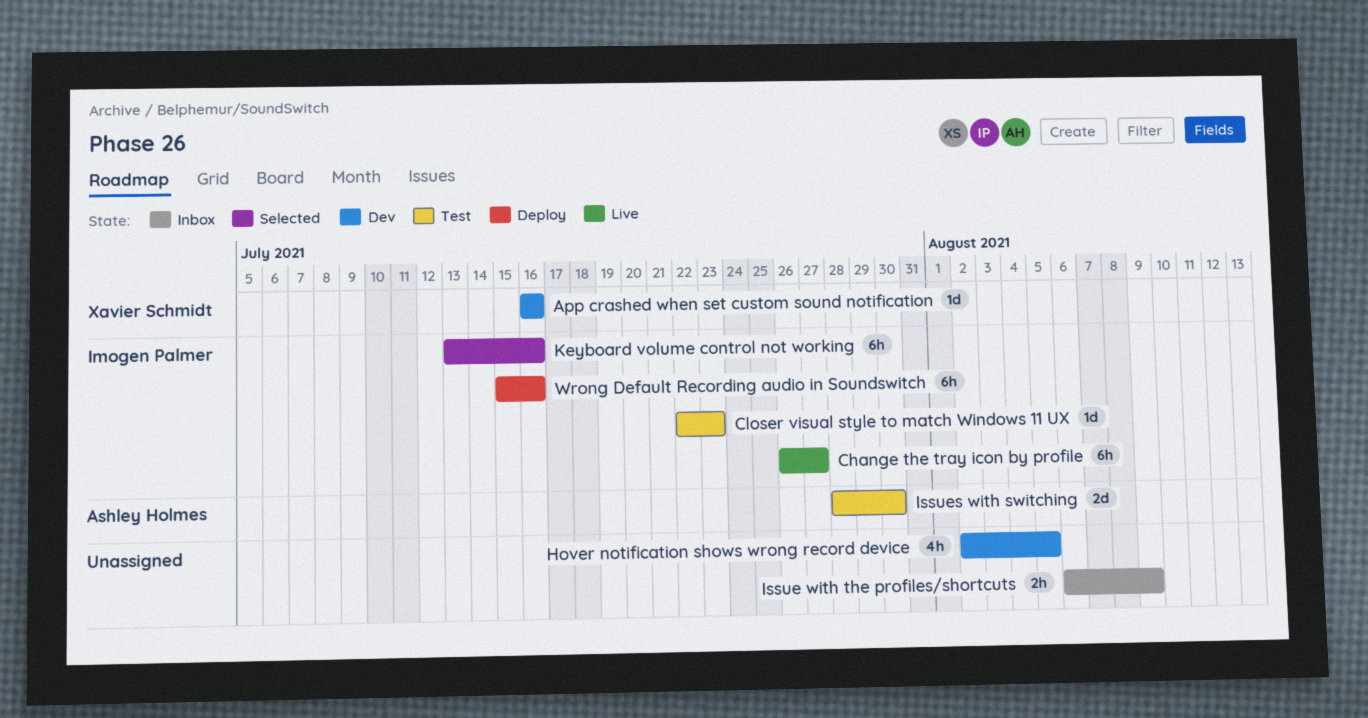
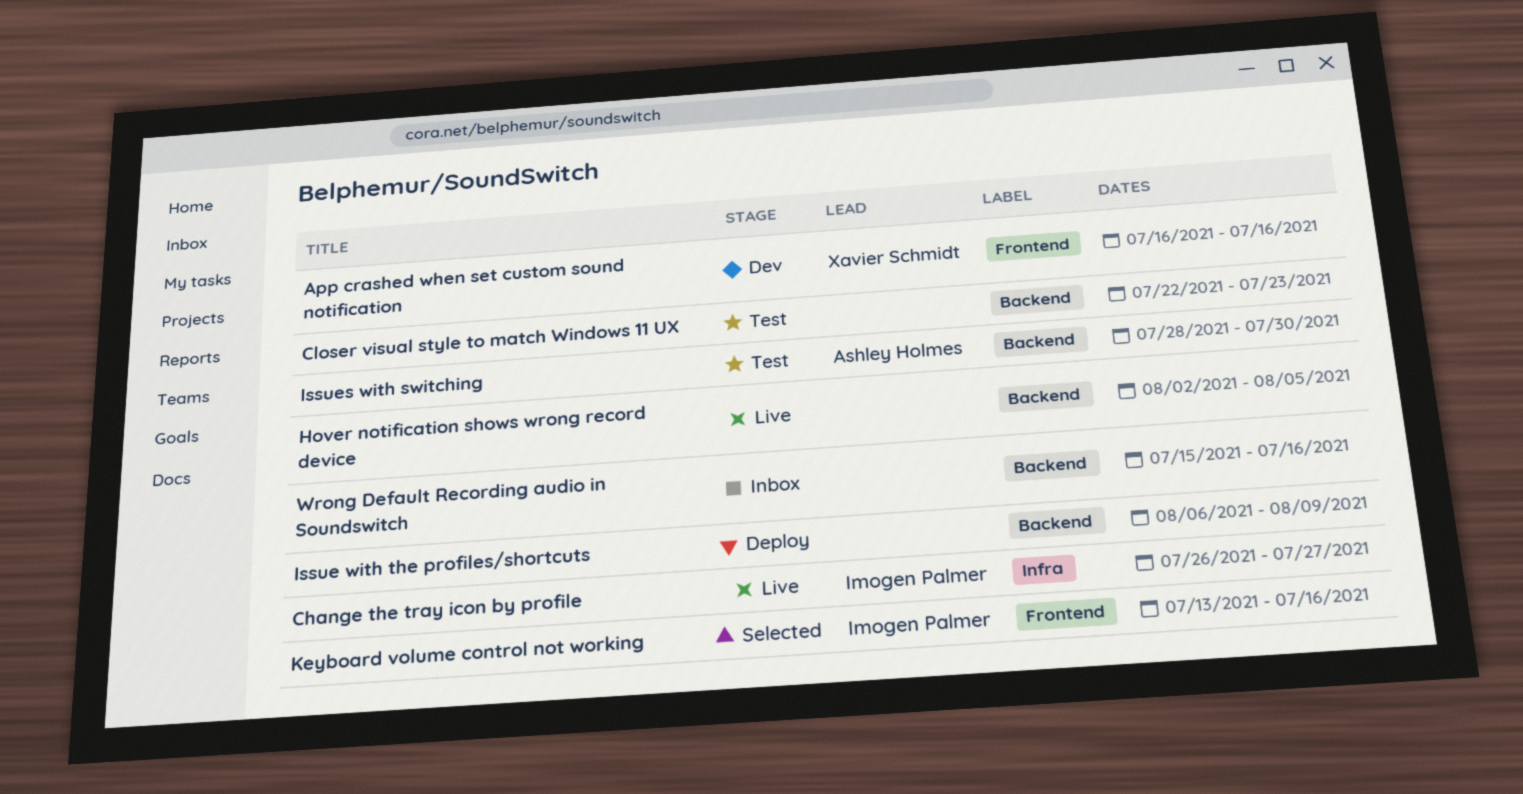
Closer visual style to match Windows 11 UX, owner: Imogen Palmer -> none
Hover notification shows wrong record device, status: Dev -> Live
Issue with the profiles/shortcuts, status: Inbox -> Deploy
Wrong Default Recording audio in Soundswitch, status: Deploy -> Inbox
Wrong Default Recording audio in Soundswitch, owner: Imogen Palmer -> none

